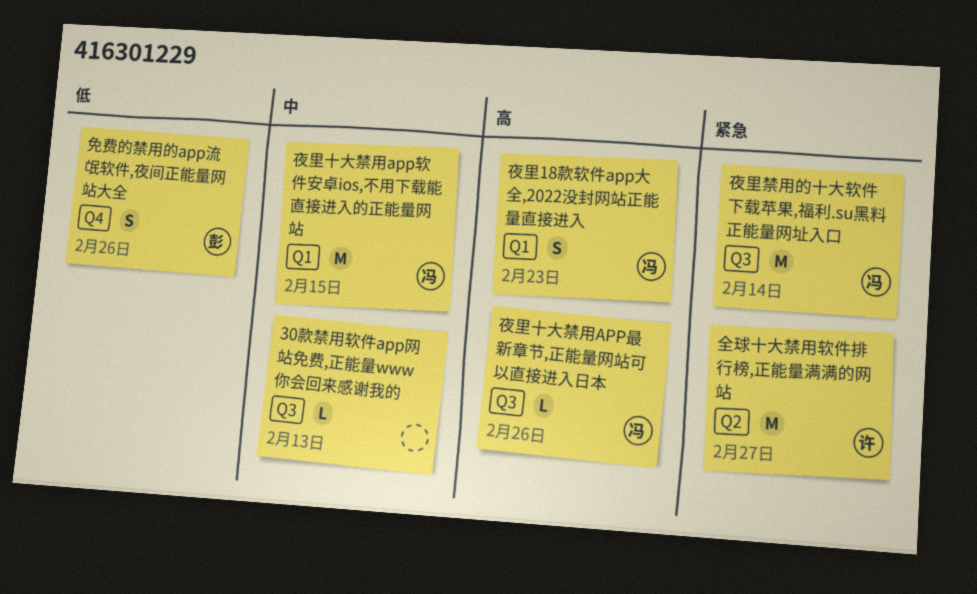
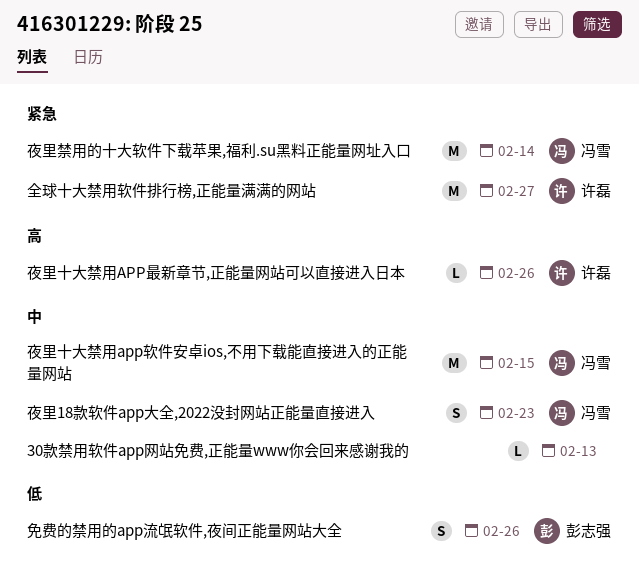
夜里18款软件app大全,2022没封网站正能量直接进入, priority: 高 -> 中
夜里十大禁用APP最新章节,正能量网站可以直接进入日本, owner: 冯雪 -> 许磊

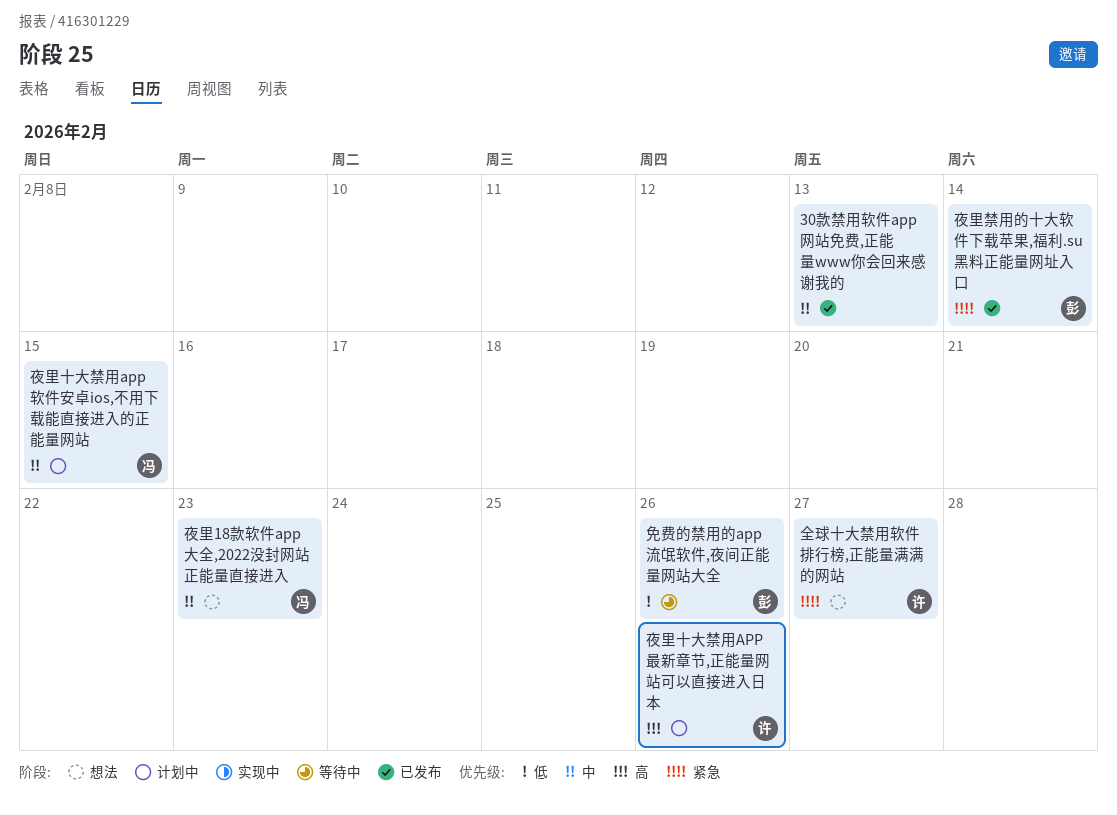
夜里禁用的十大软件下载苹果,福利.su黑料正能量网址入口, owner: 冯雪 -> 彭志强

